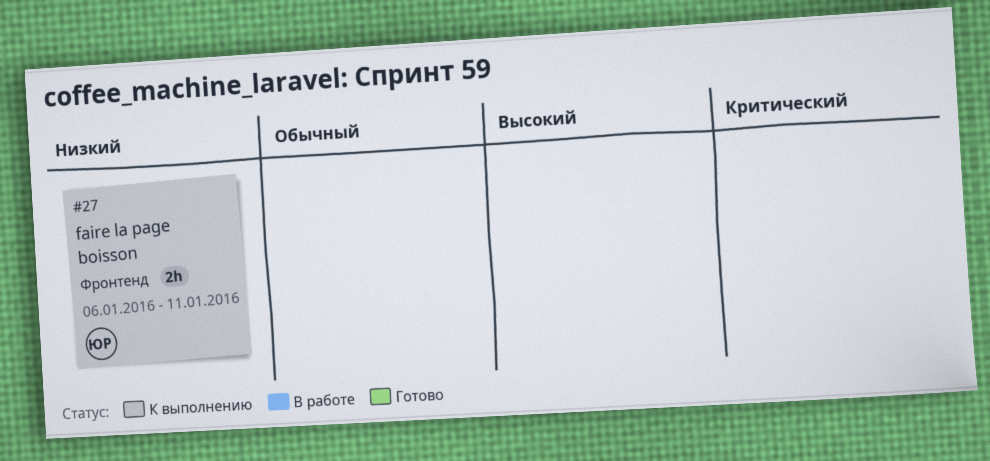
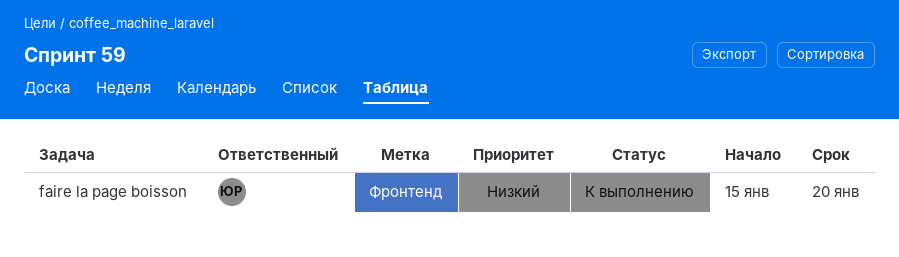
faire la page boisson, start: Jan 6 -> Jan 15
faire la page boisson, due: Jan 11 -> Jan 20

